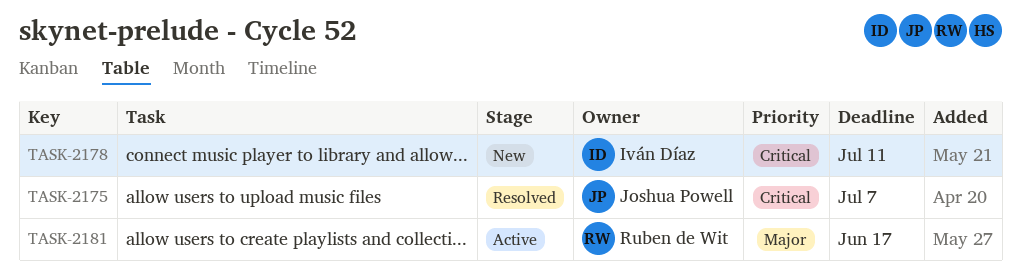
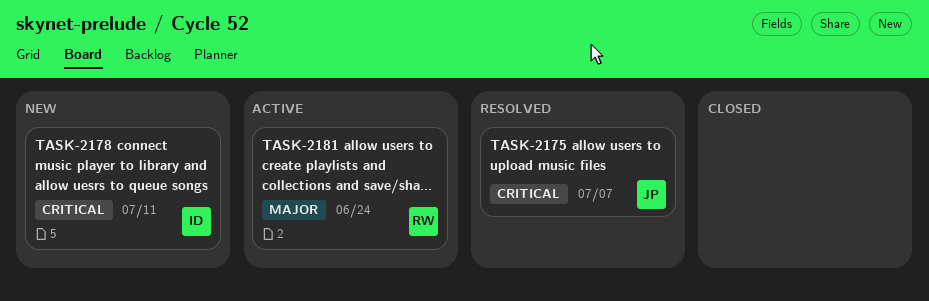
TASK-2181, due: Jun 17 -> Jun 24

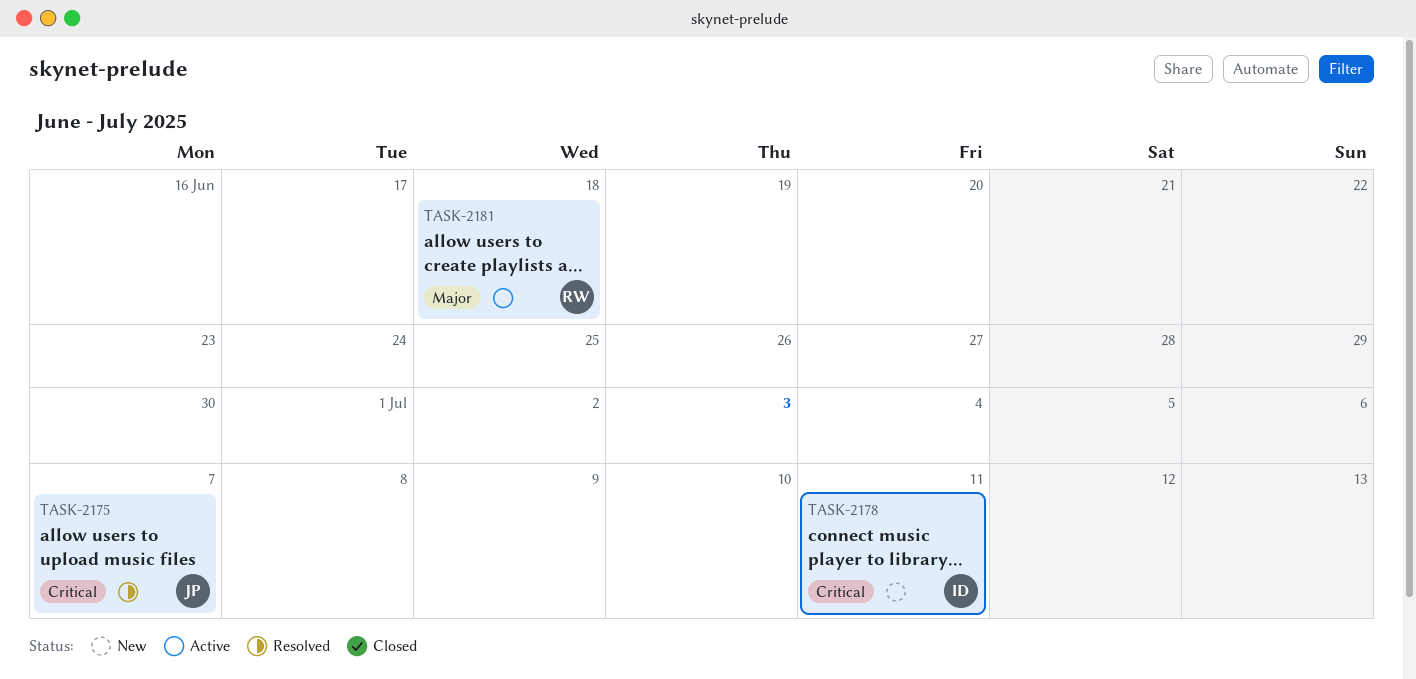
TASK-2181, due: Jun 24 -> Jun 18

